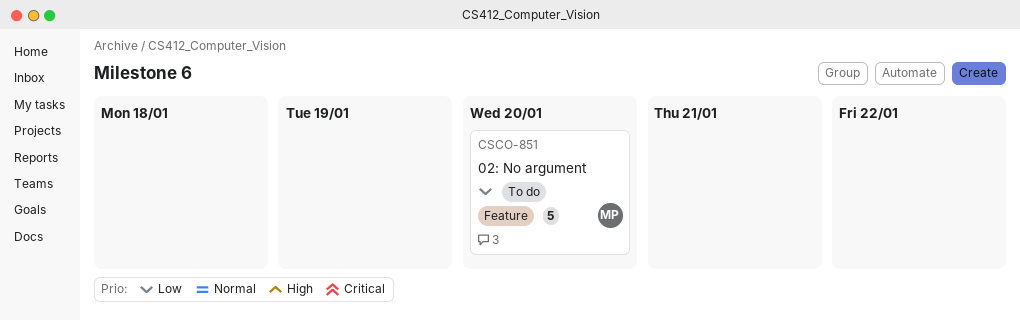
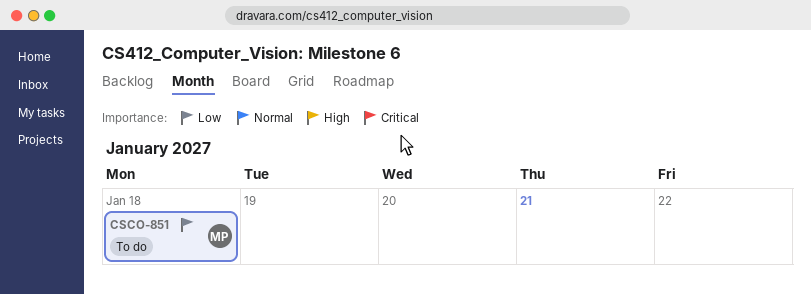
CSCO-851, due: Jan 20 -> Jan 18

